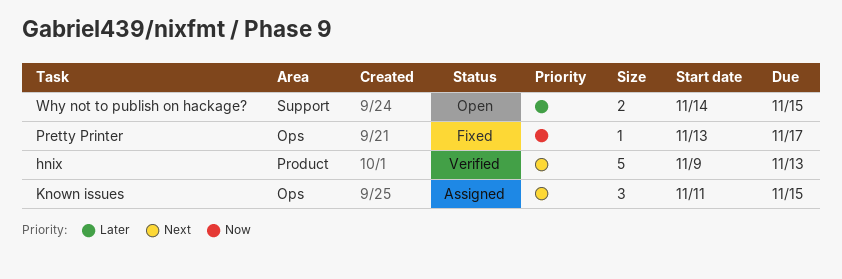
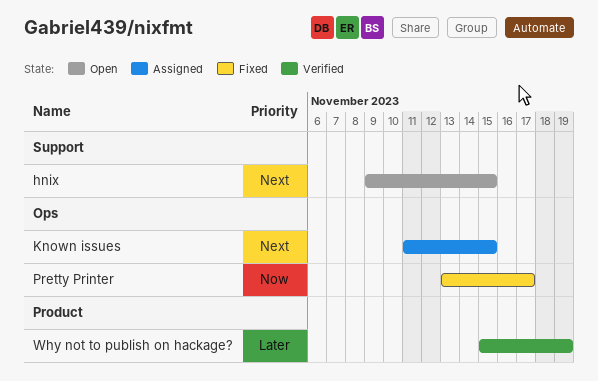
hnix, status: Verified -> Open
hnix, label: Product -> Support
hnix, due: Nov 13 -> Nov 15
Why not to publish on hackage?, status: Open -> Verified
Why not to publish on hackage?, label: Support -> Product
Why not to publish on hackage?, start: Nov 14 -> Nov 15
Why not to publish on hackage?, due: Nov 15 -> Nov 19

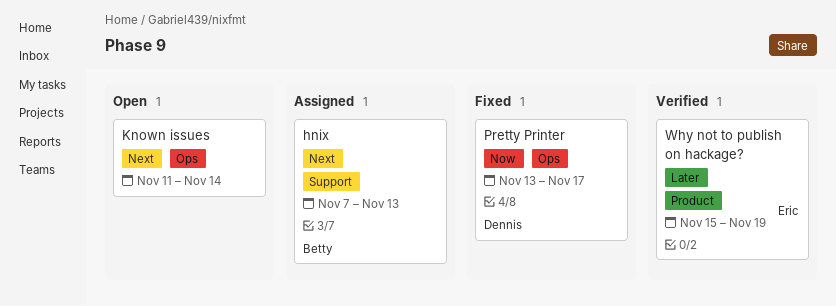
hnix, status: Open -> Assigned
hnix, start: Nov 9 -> Nov 7
hnix, due: Nov 15 -> Nov 13
Known issues, status: Assigned -> Open
Known issues, due: Nov 15 -> Nov 14

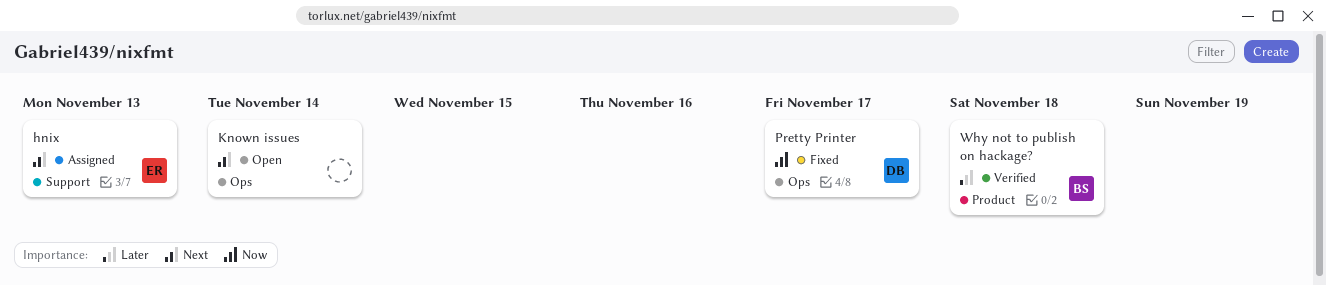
hnix, owner: Betty -> Eric
Why not to publish on hackage?, owner: Eric -> Betty
Why not to publish on hackage?, due: Nov 19 -> Nov 18

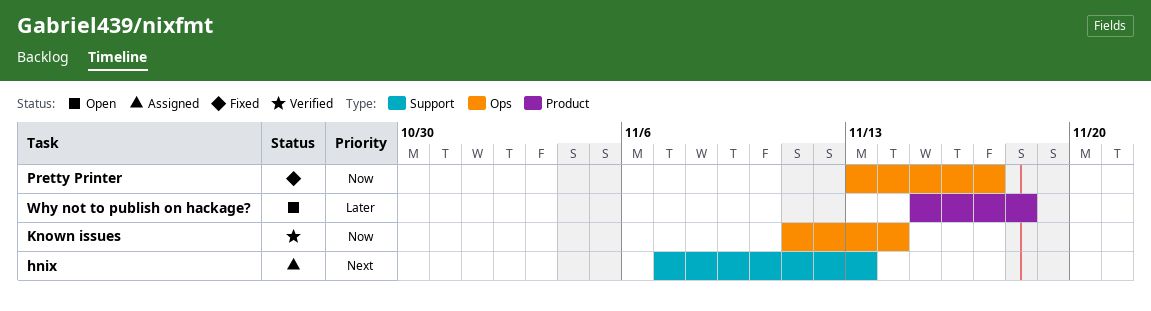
Known issues, status: Open -> Verified
Known issues, priority: Next -> Now
Why not to publish on hackage?, status: Verified -> Open

